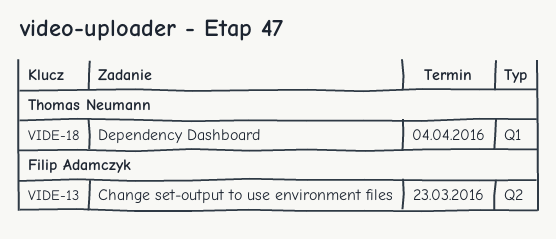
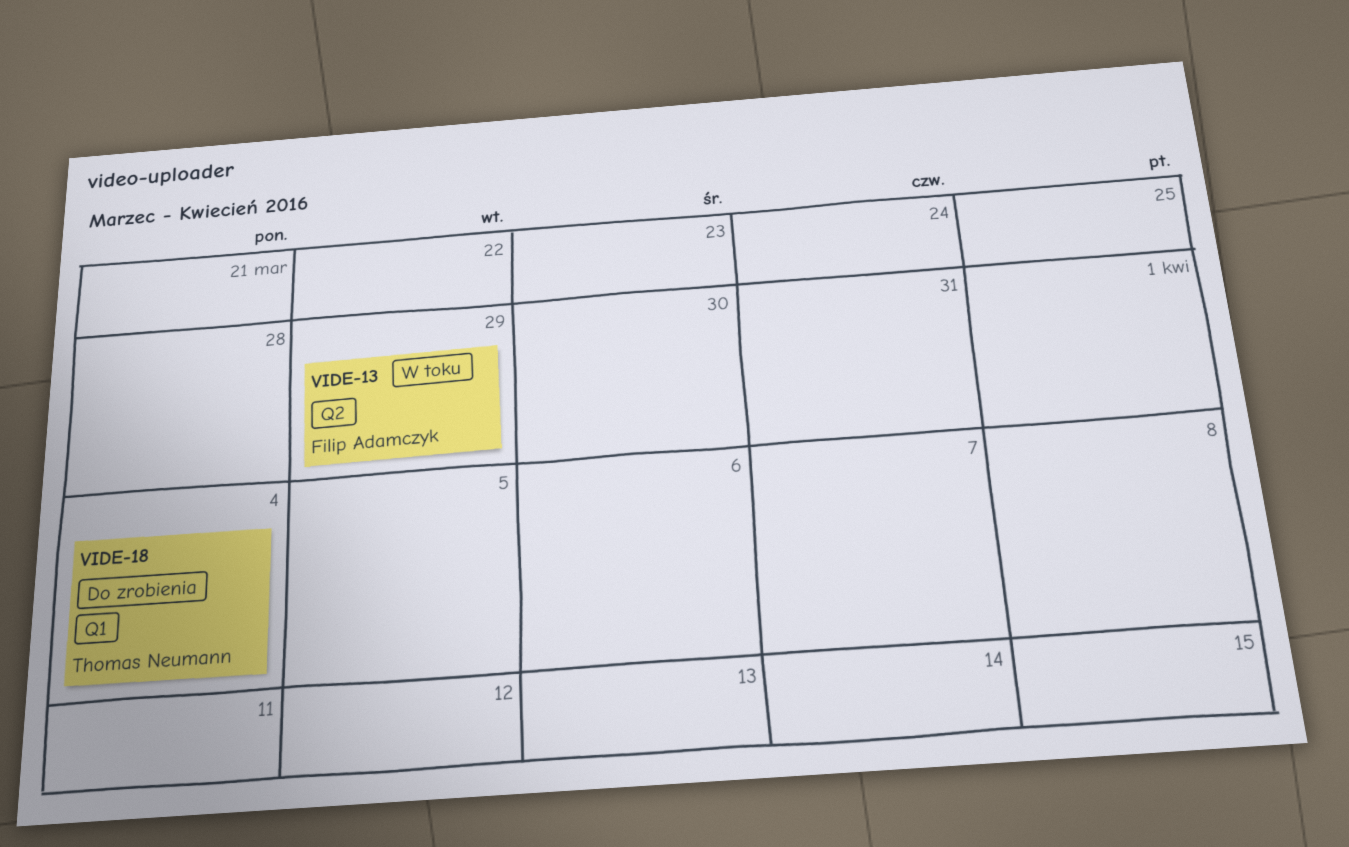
VIDE-13, due: Mar 23 -> Mar 29

